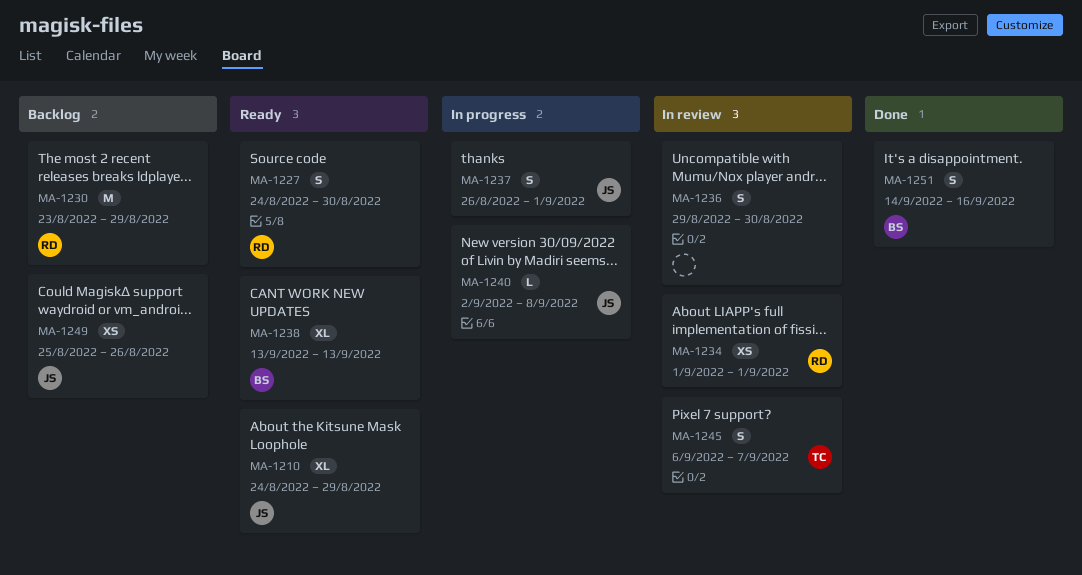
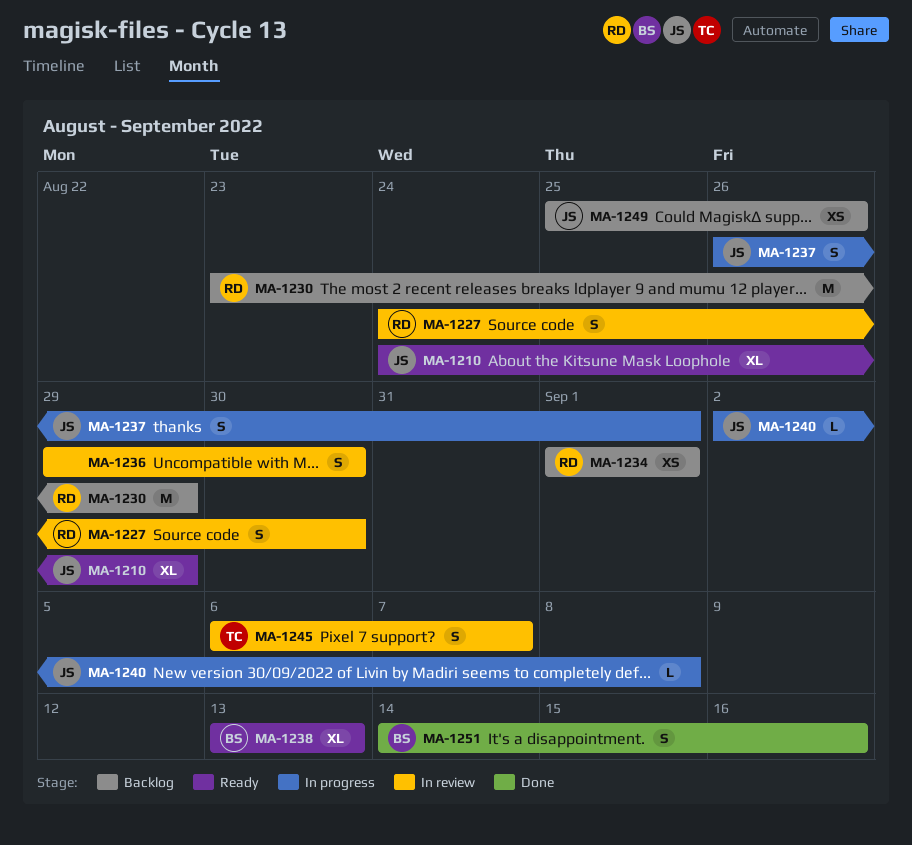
MA-1227, status: Ready -> In review
MA-1234, status: In review -> Backlog

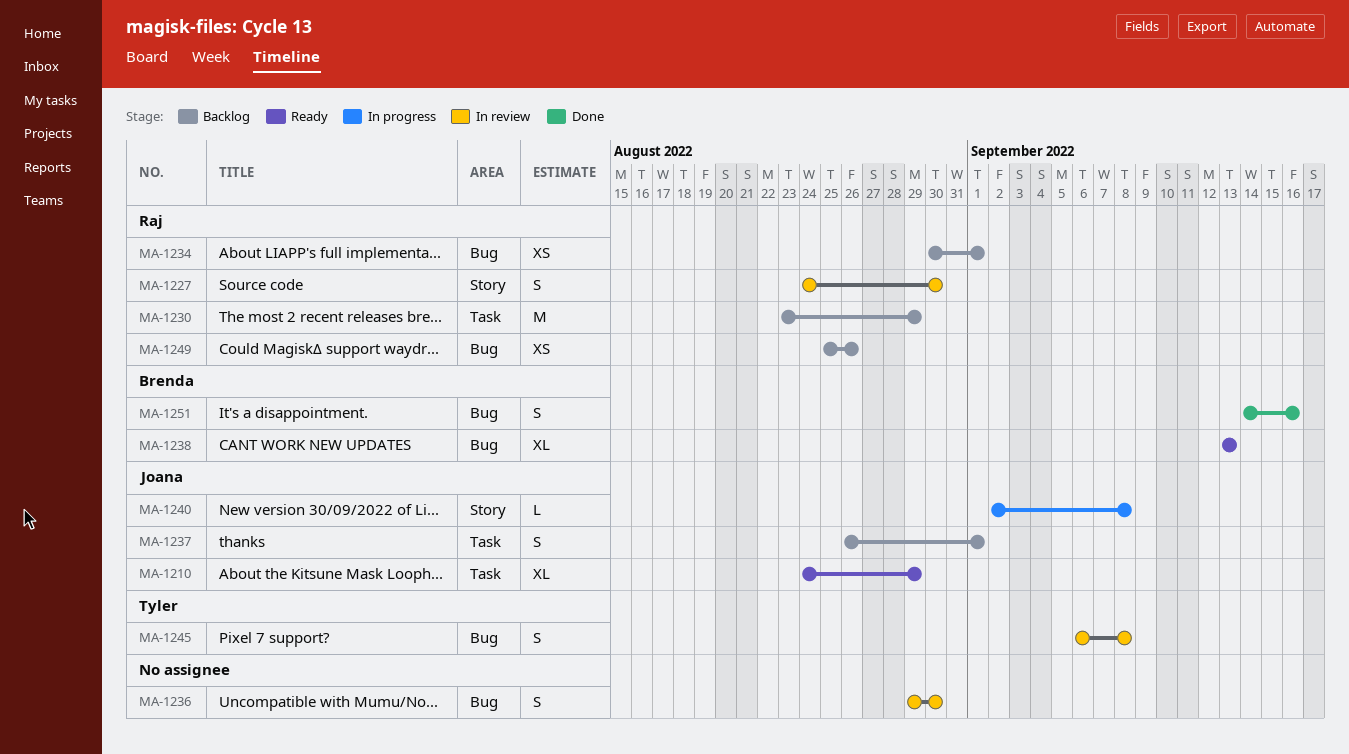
MA-1234, start: Sep 1 -> Aug 30
MA-1237, status: In progress -> Backlog
MA-1245, due: Sep 7 -> Sep 8
MA-1249, owner: Joana -> Raj

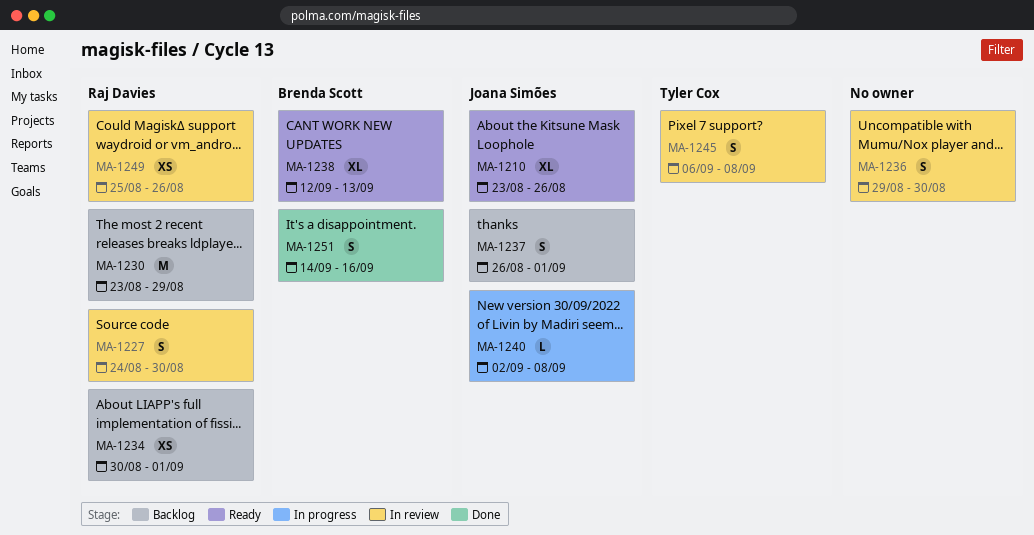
MA-1210, start: Aug 24 -> Aug 23
MA-1210, due: Aug 29 -> Aug 26
MA-1238, start: Sep 13 -> Sep 12
MA-1249, status: Backlog -> In review

